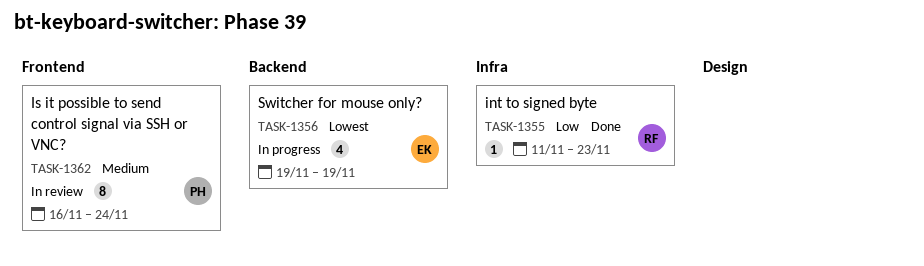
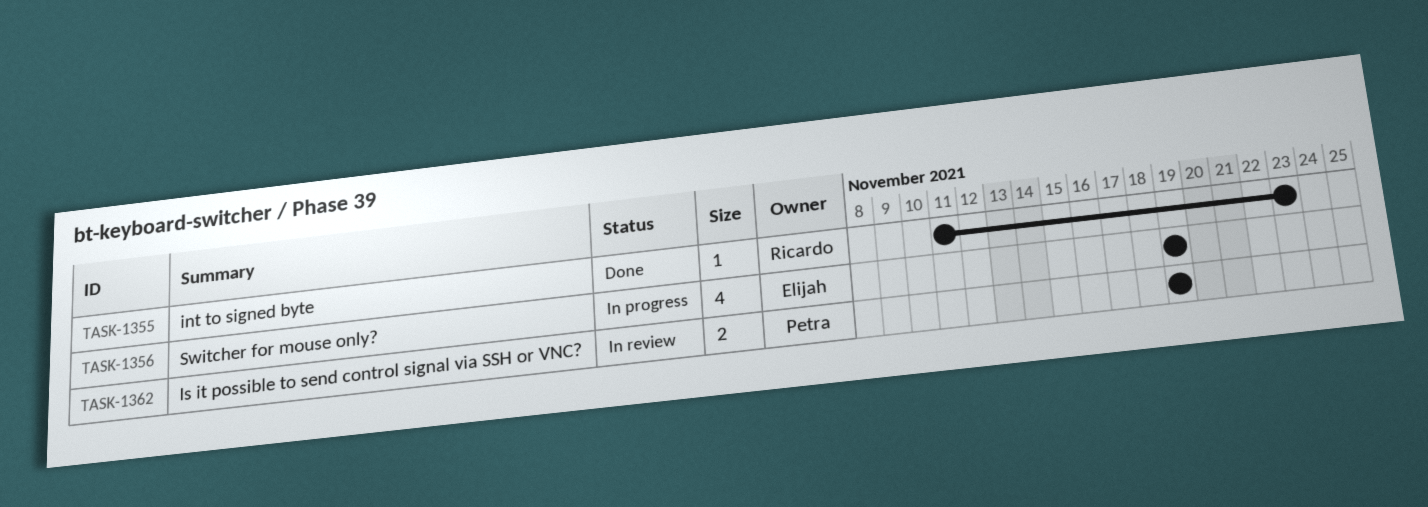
TASK-1362, estimate: 8 -> 2
TASK-1362, start: Nov 16 -> Nov 19
TASK-1362, due: Nov 24 -> Nov 19

